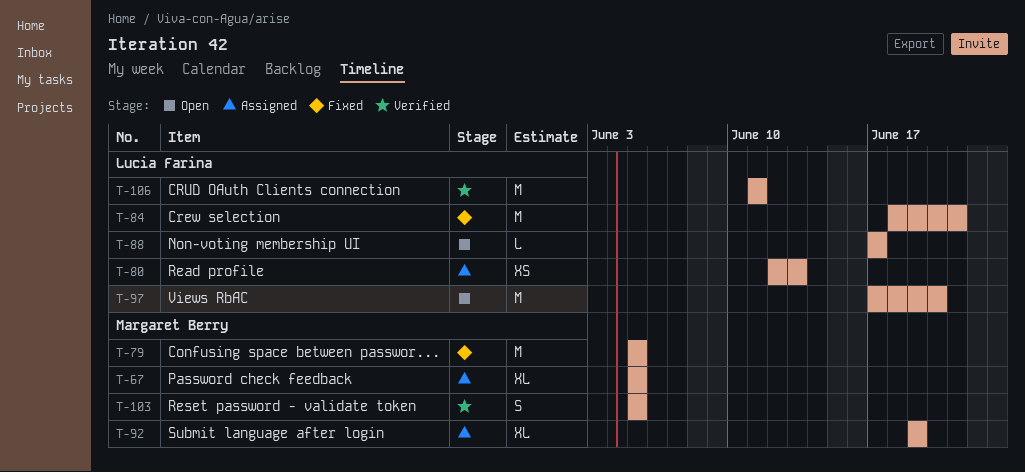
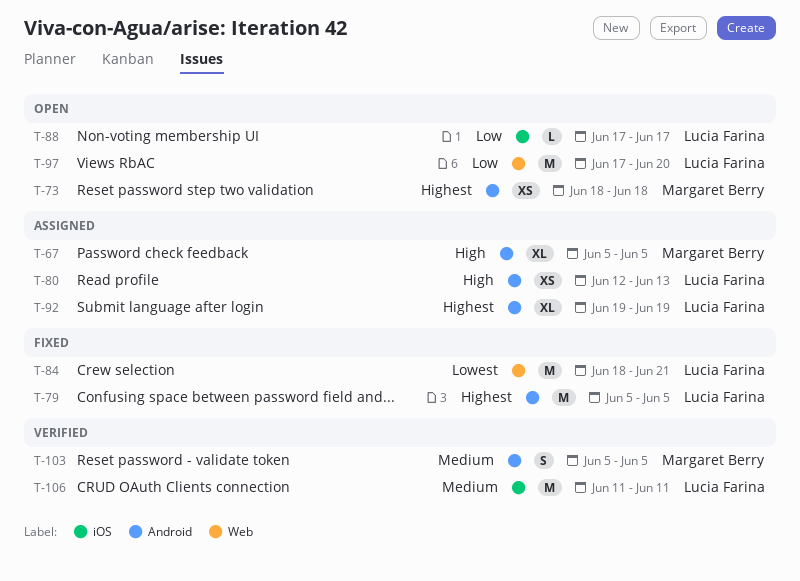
T-73: none -> present
T-79, owner: Margaret Berry -> Lucia Farina
T-92, owner: Margaret Berry -> Lucia Farina

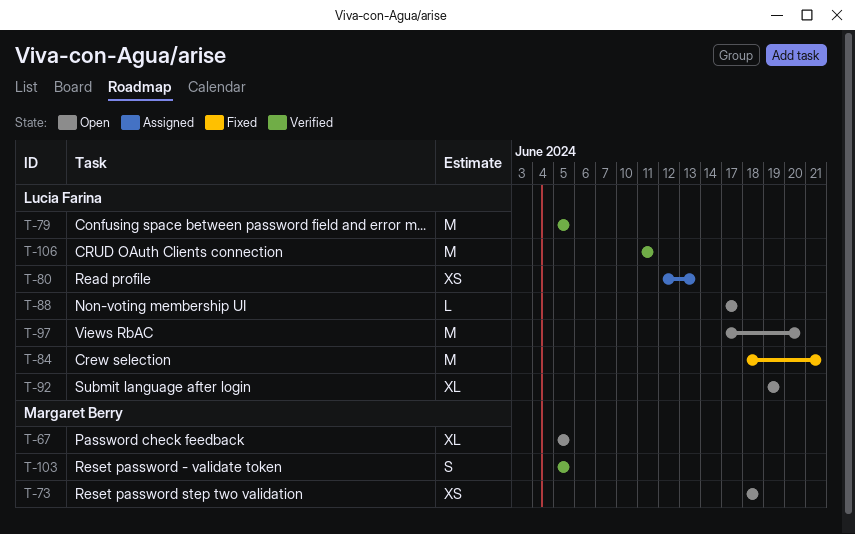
T-67, status: Assigned -> Open
T-79, status: Fixed -> Verified
T-92, status: Assigned -> Open

